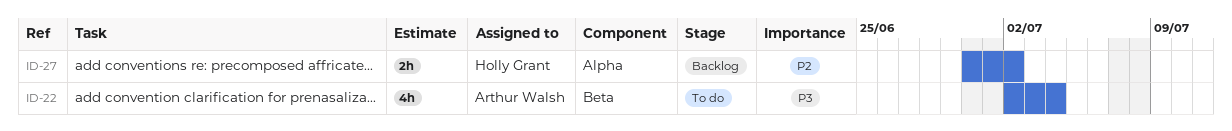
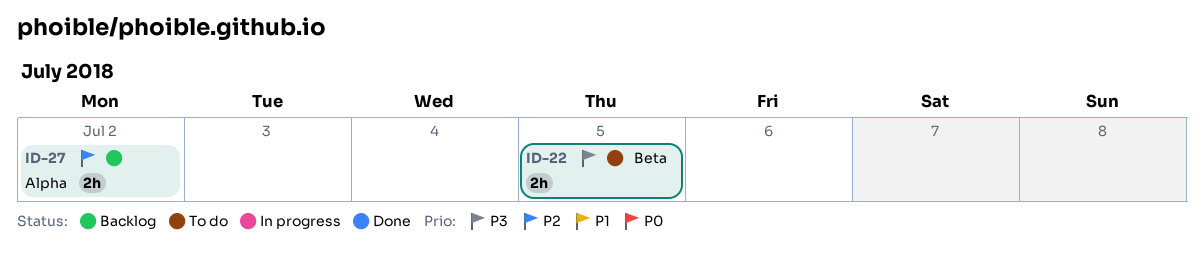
ID-22, estimate: 4h -> 2h
ID-22, due: Jul 4 -> Jul 5

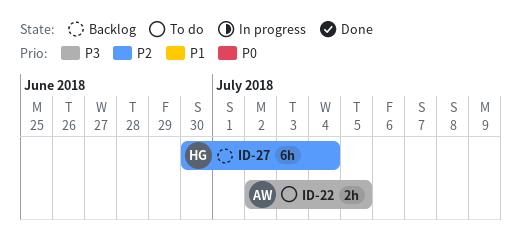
ID-27, estimate: 2h -> 6h
ID-27, due: Jul 2 -> Jul 4

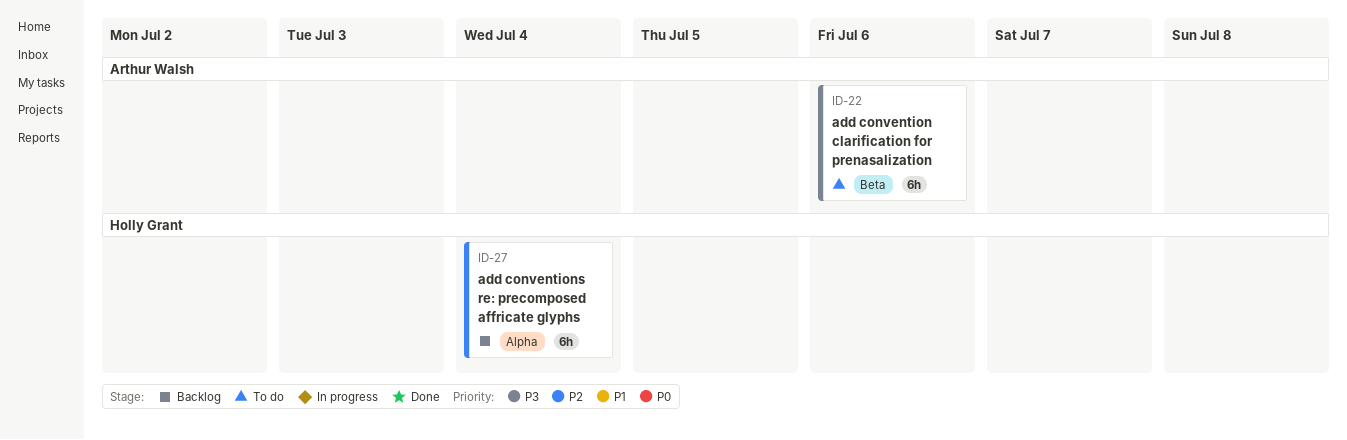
ID-22, estimate: 2h -> 6h
ID-22, due: Jul 5 -> Jul 6

